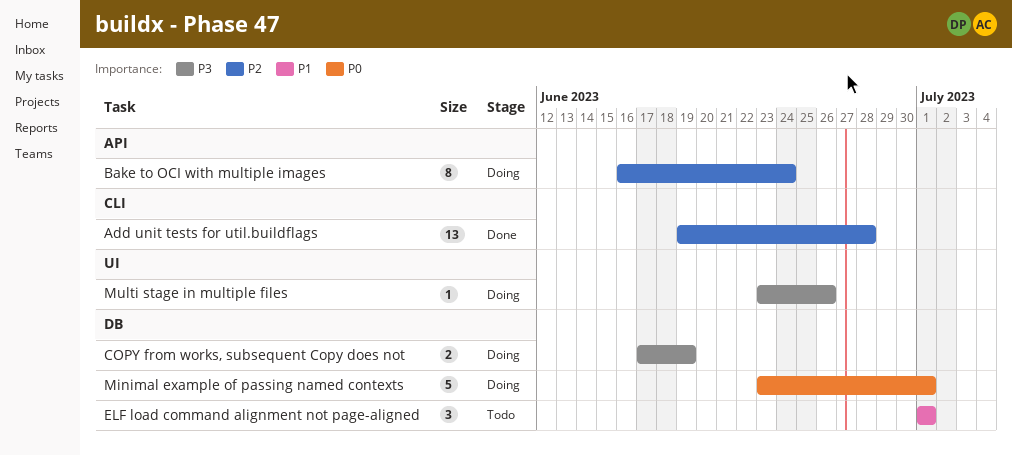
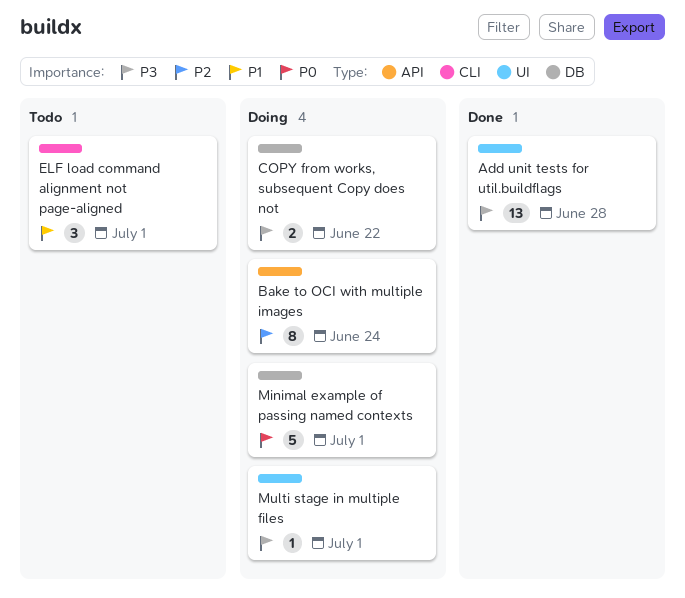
Add unit tests for util.buildflags, priority: P2 -> P3
Add unit tests for util.buildflags, label: CLI -> UI
COPY from works, subsequent Copy does not, due: Jun 19 -> Jun 22
ELF load command alignment not page-aligned, label: DB -> CLI
Multi stage in multiple files, due: Jun 26 -> Jul 1

